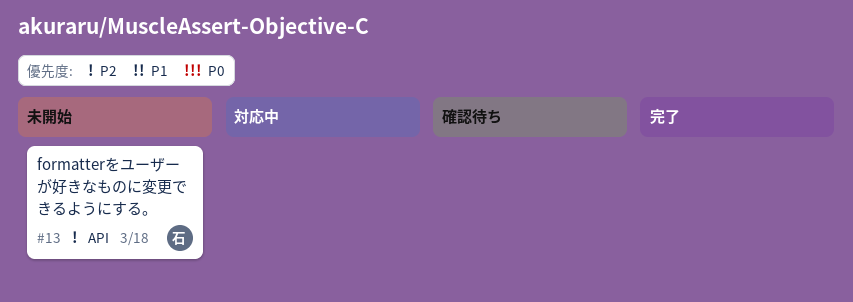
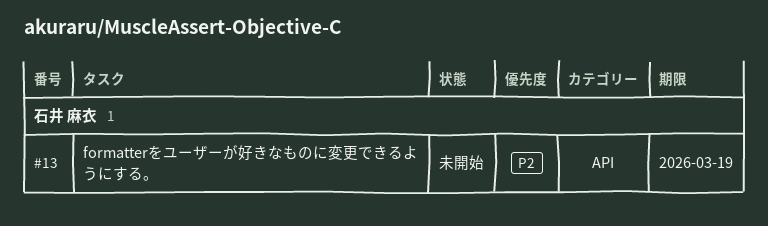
#13, due: Mar 18 -> Mar 19

